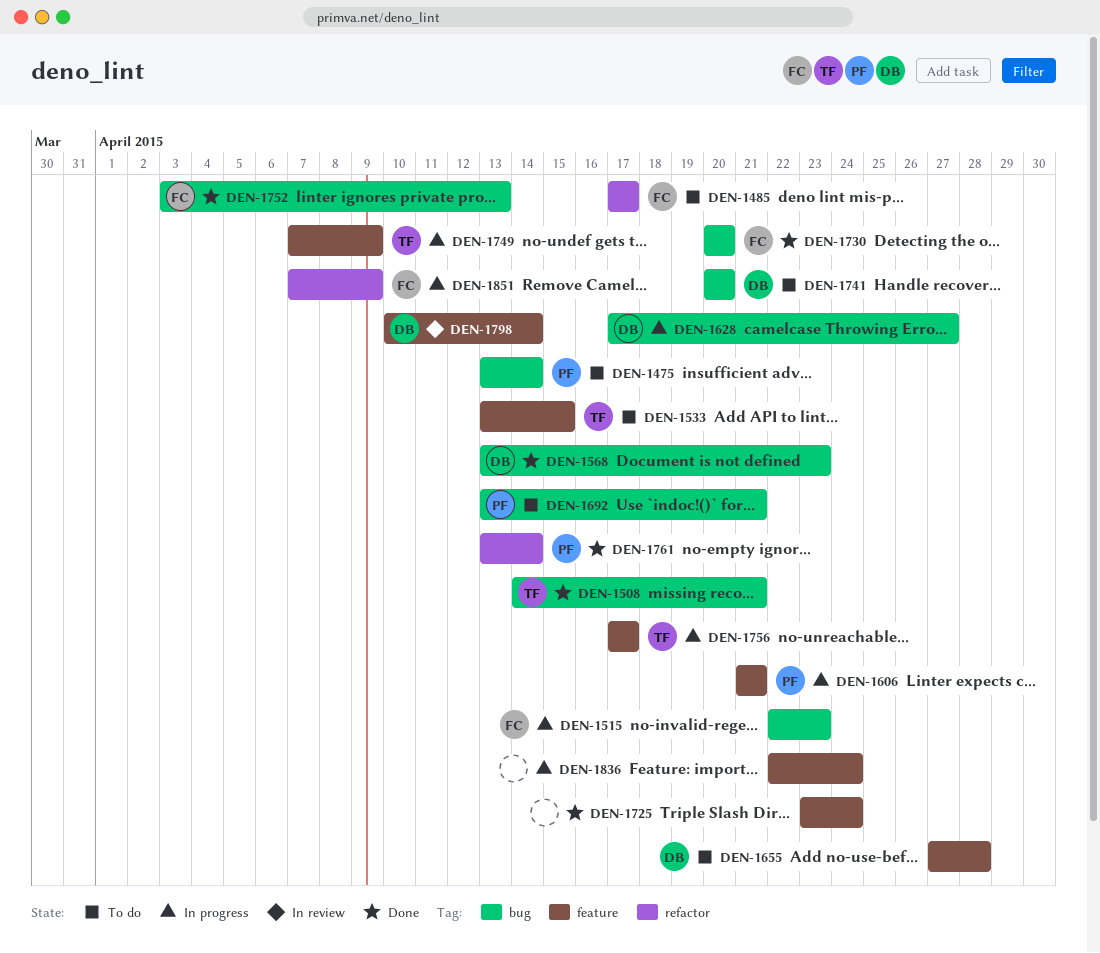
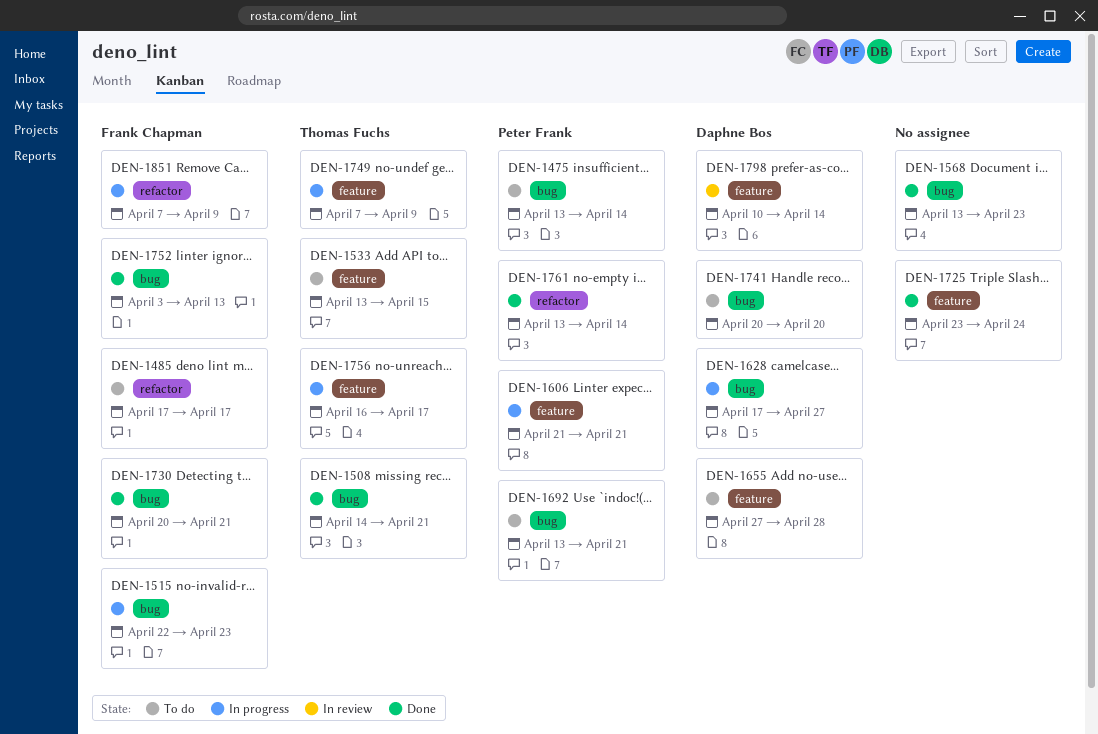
DEN-1568, owner: Daphne Bos -> none
DEN-1730, due: Apr 20 -> Apr 21
DEN-1756, start: Apr 17 -> Apr 16
DEN-1836: present -> none

